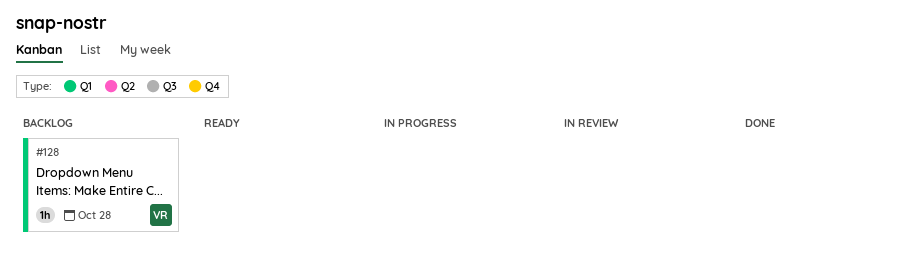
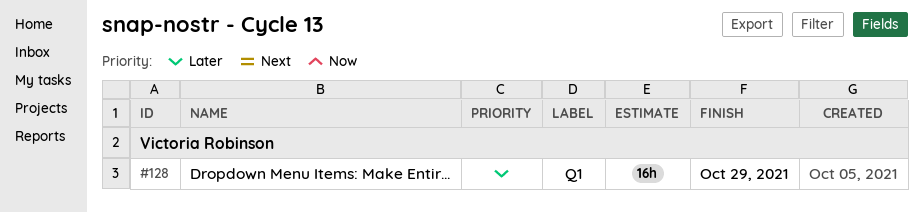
#128, estimate: 1h -> 16h
#128, due: Oct 28 -> Oct 29

